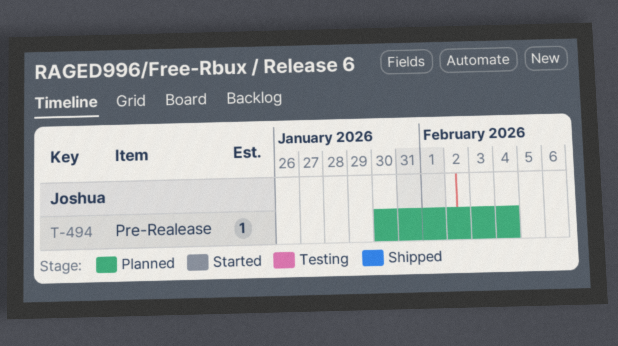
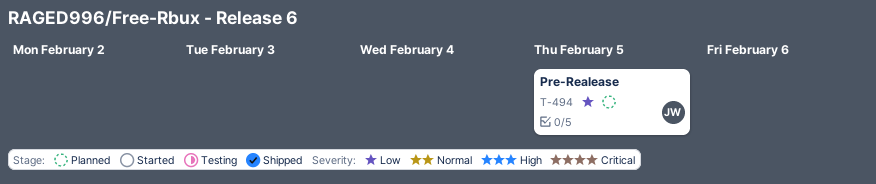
T-494, due: Feb 4 -> Feb 5

